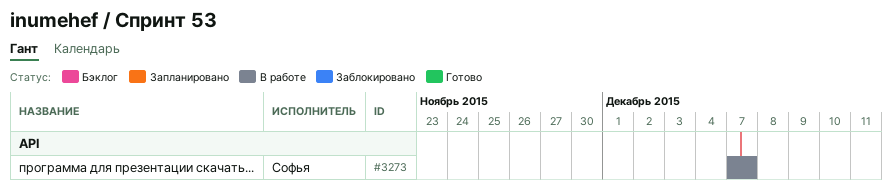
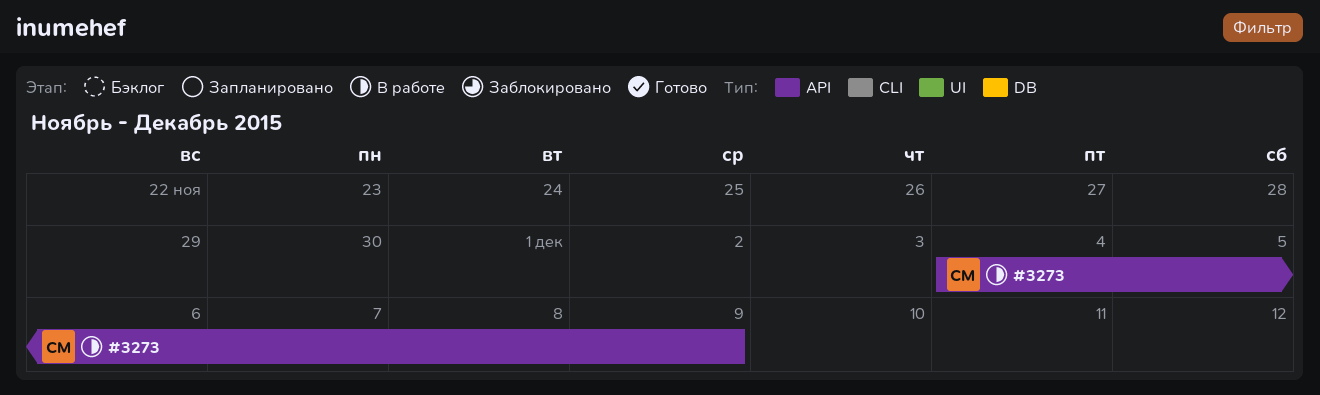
#3273, start: Dec 7 -> Dec 4
#3273, due: Dec 7 -> Dec 9

